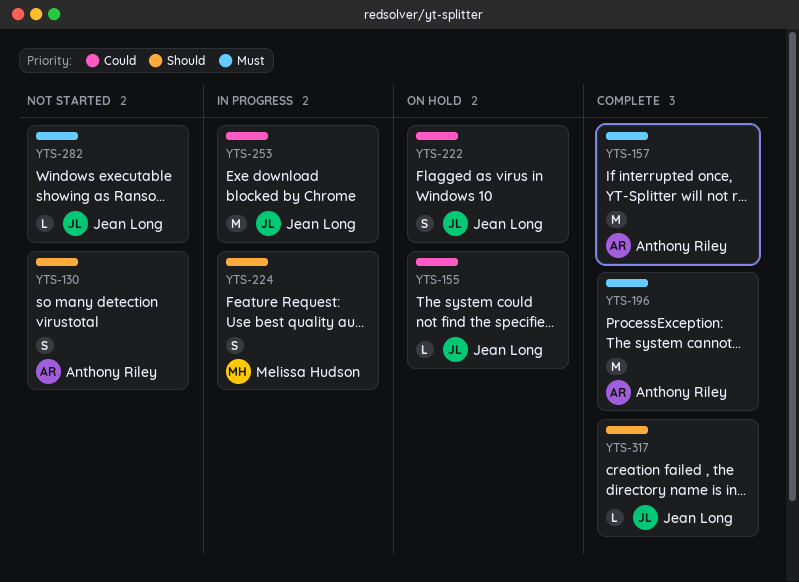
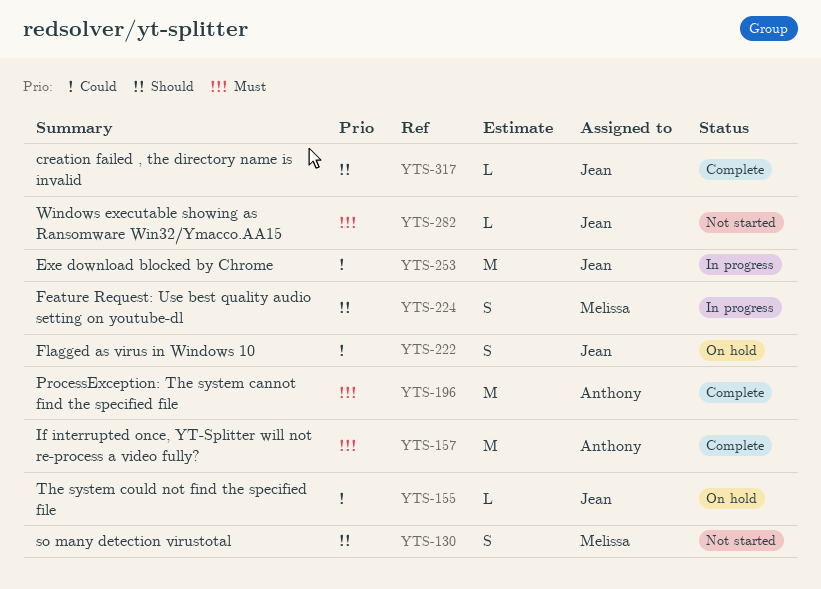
YTS-130, owner: Anthony Riley -> Melissa Hudson

